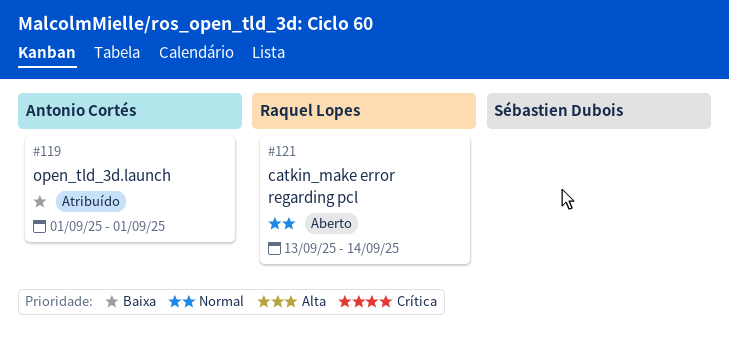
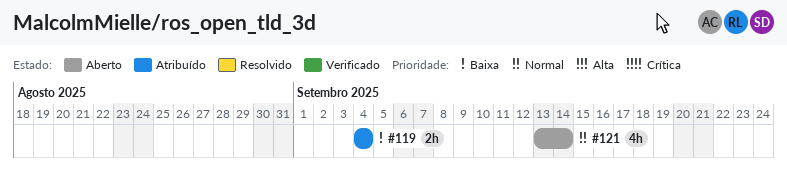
#119, start: Sep 1 -> Sep 4
#119, due: Sep 1 -> Sep 4

